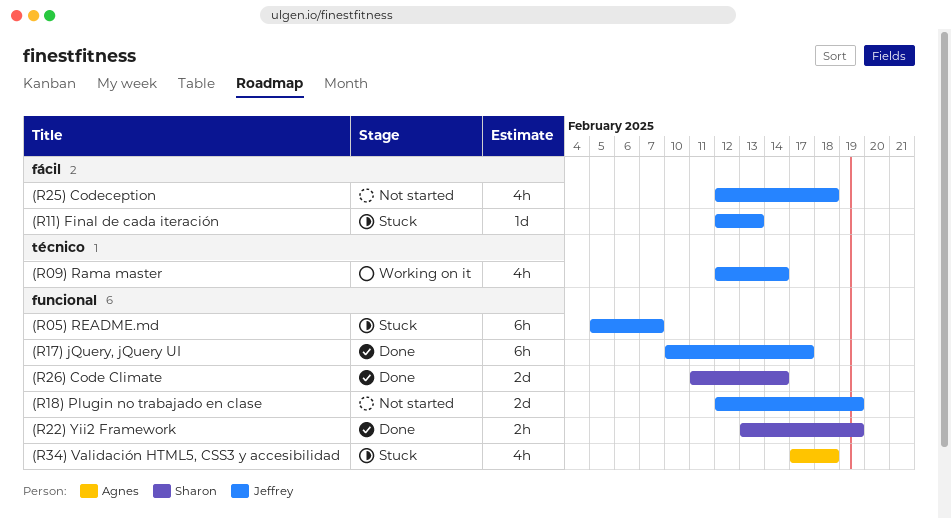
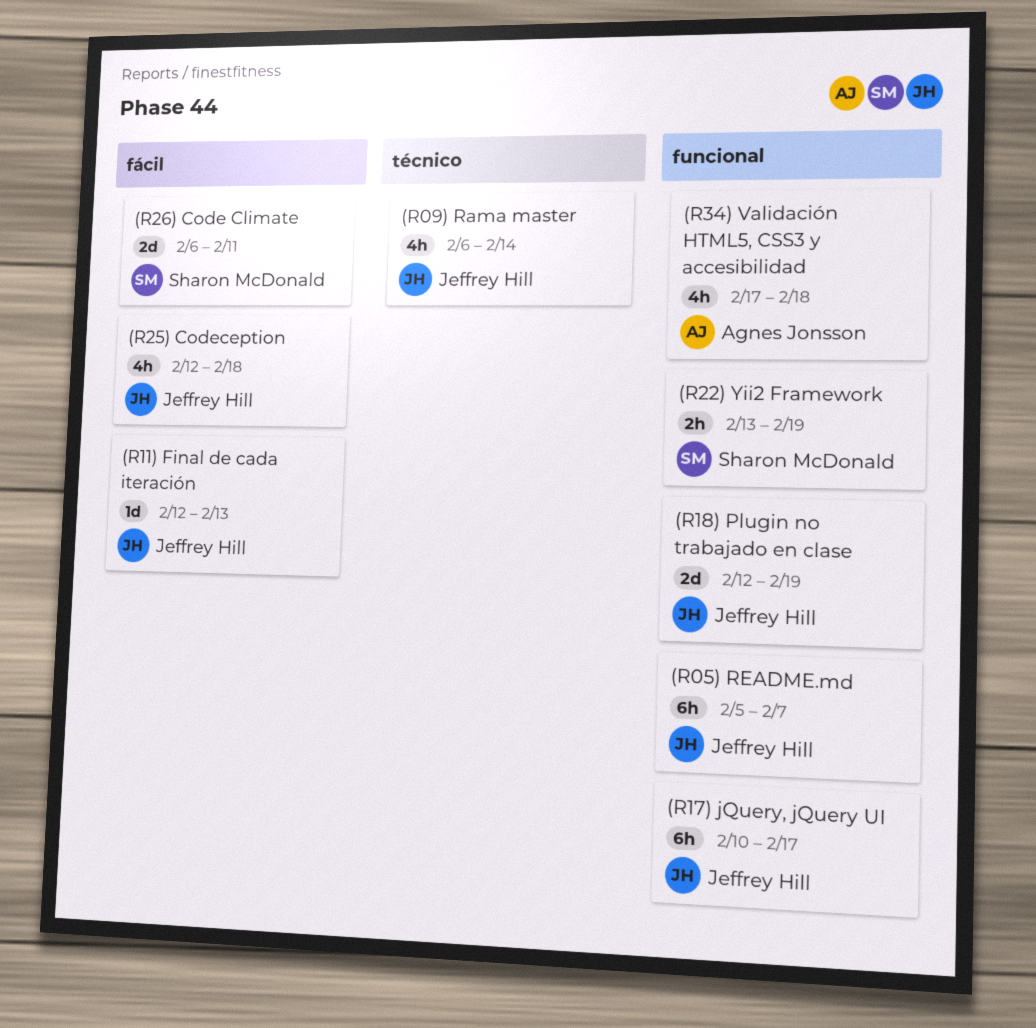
(R09) Rama master, start: Feb 12 -> Feb 6
(R26) Code Climate, label: funcional -> fácil
(R26) Code Climate, start: Feb 11 -> Feb 6
(R26) Code Climate, due: Feb 14 -> Feb 11

